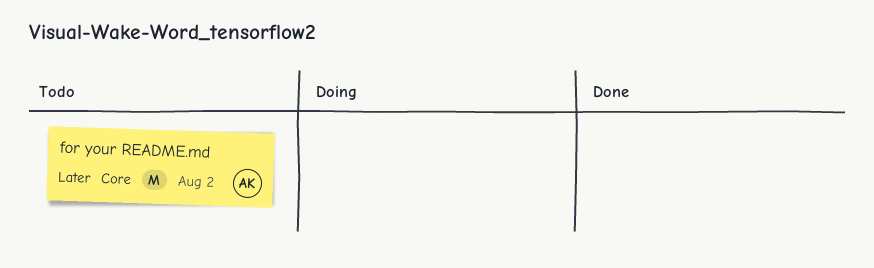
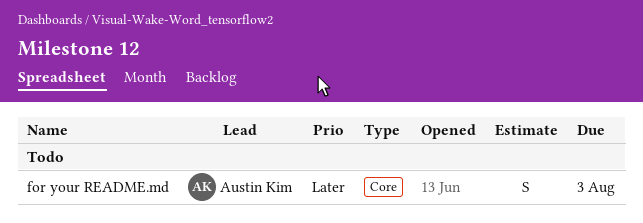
for your README.md, estimate: M -> S
for your README.md, due: Aug 2 -> Aug 3

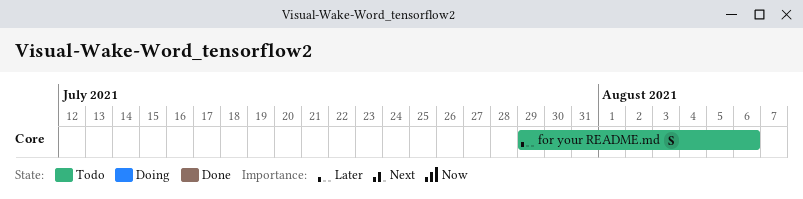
for your README.md, due: Aug 3 -> Aug 6

